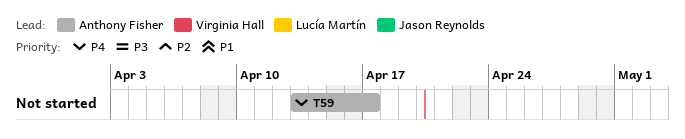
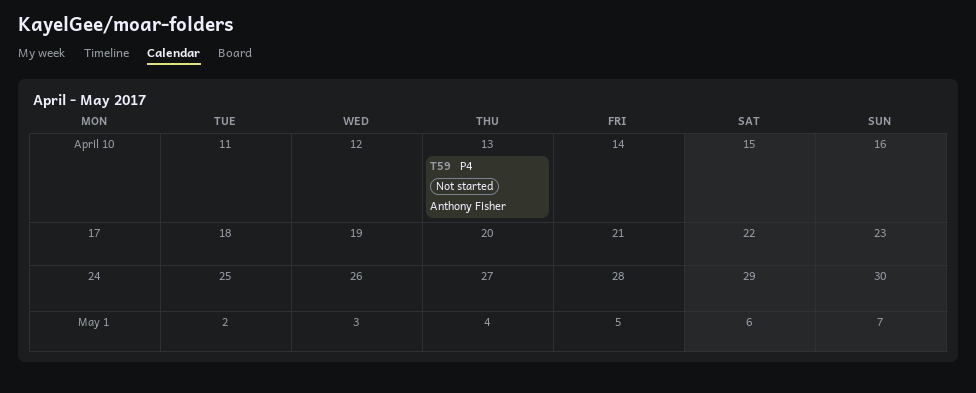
T59, due: Apr 17 -> Apr 13

